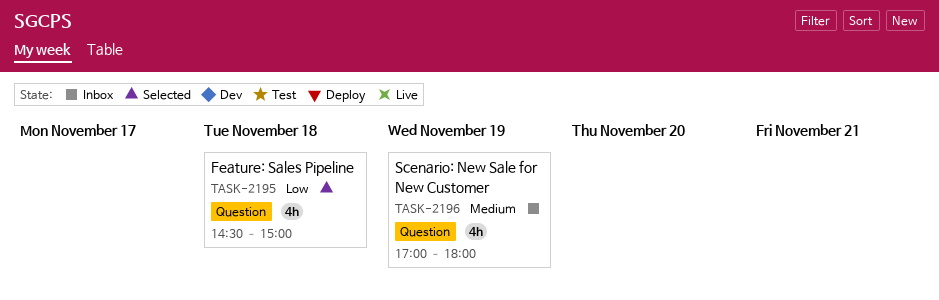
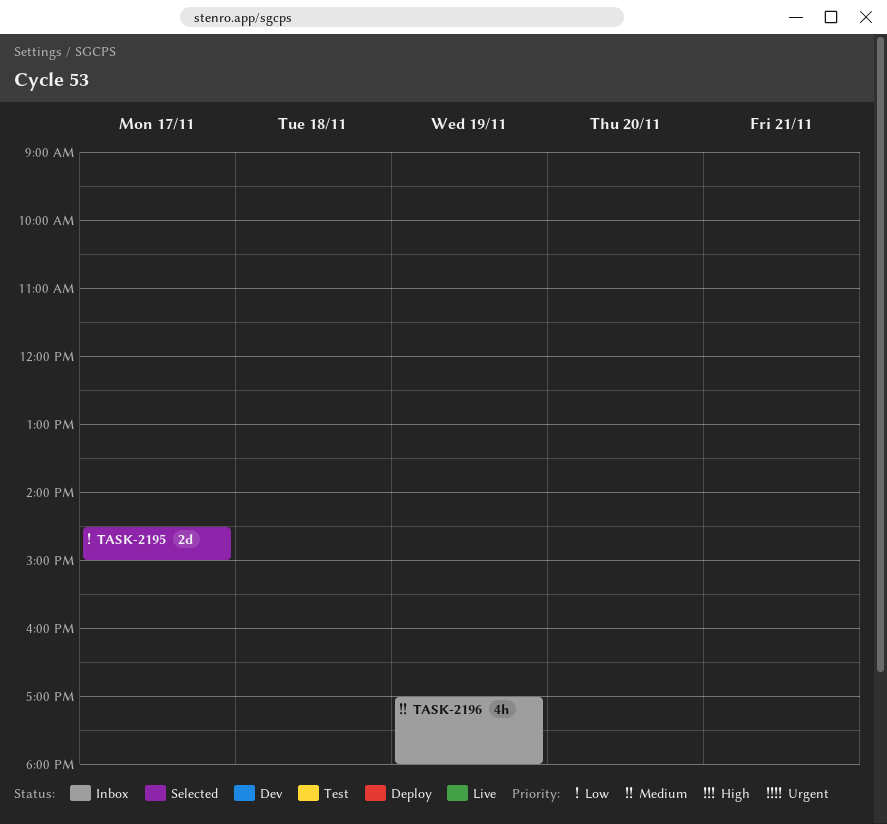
TASK-2195, estimate: 4h -> 2d
TASK-2195, day: Nov 18 -> Nov 17

